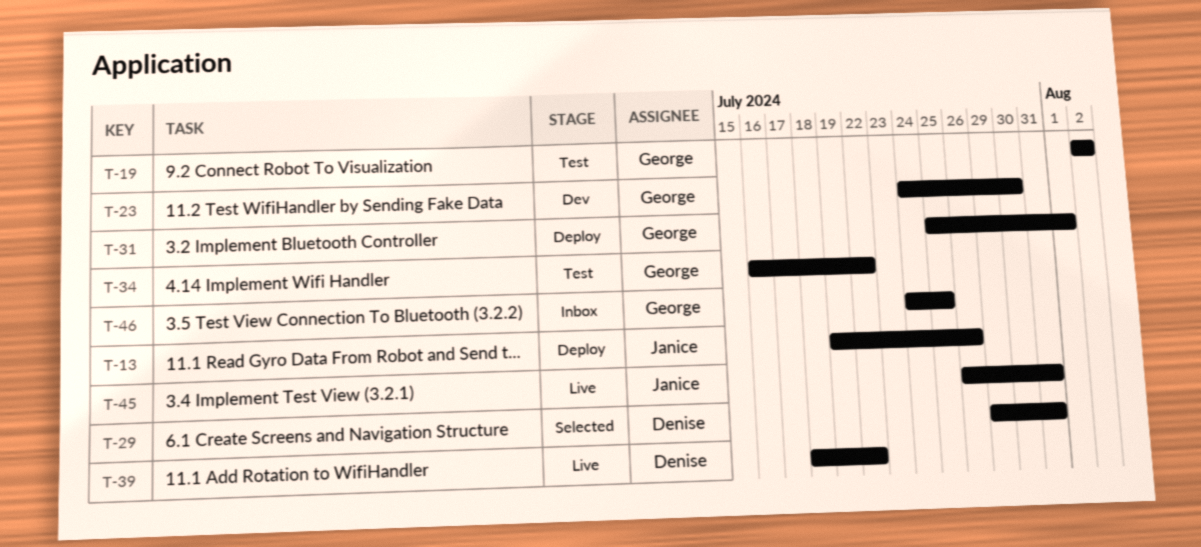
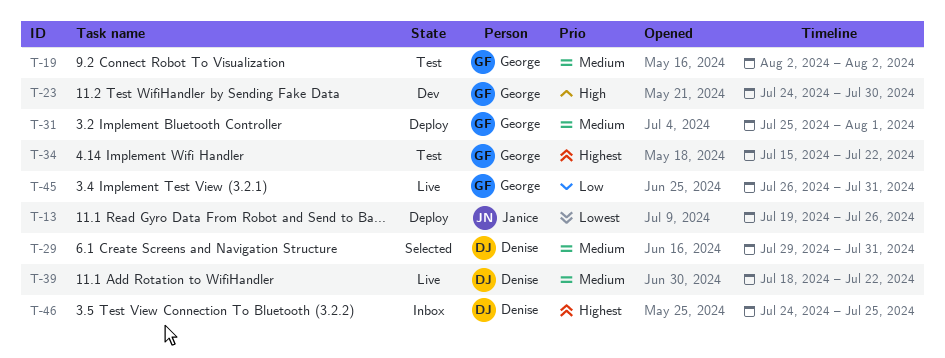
T-34, start: Jul 16 -> Jul 15
T-45, owner: Janice -> George
T-46, owner: George -> Denise

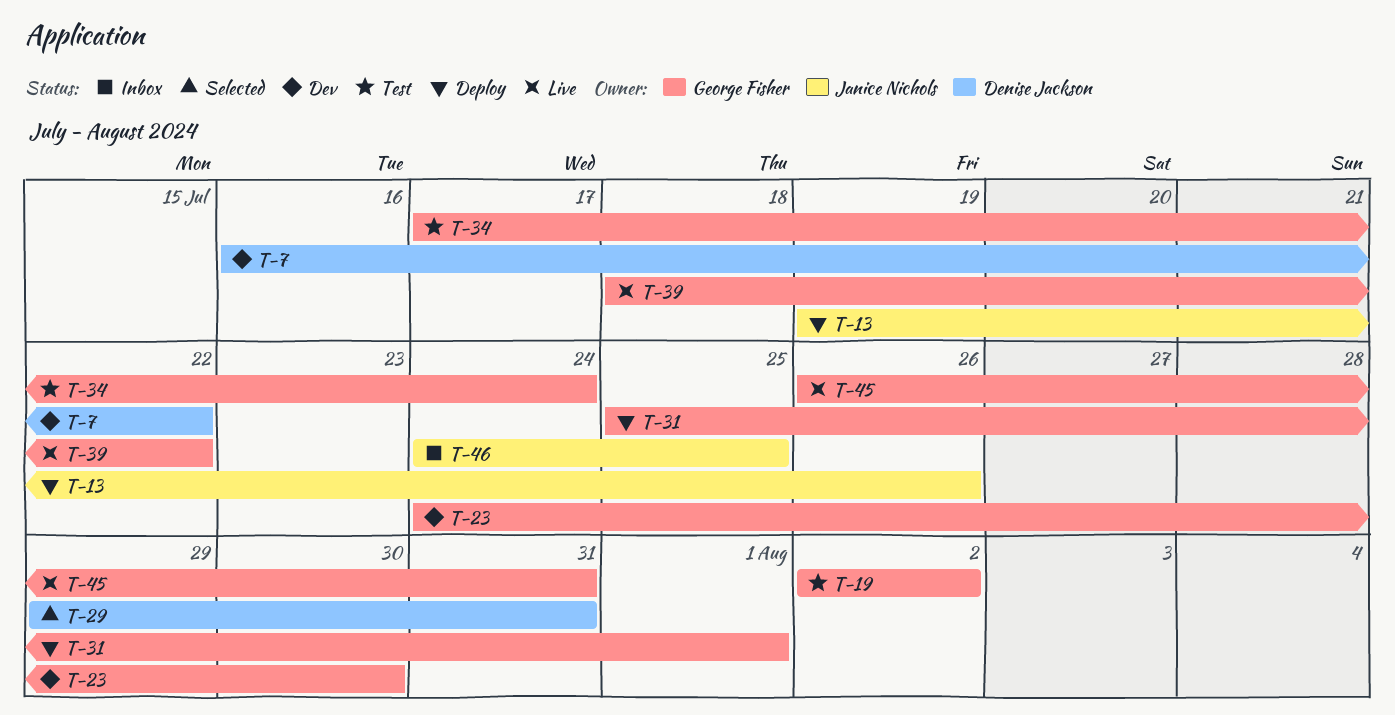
T-7: none -> present
T-34, start: Jul 15 -> Jul 17
T-34, due: Jul 22 -> Jul 24
T-39, owner: Denise Jackson -> George Fisher
T-46, owner: Denise Jackson -> Janice Nichols

